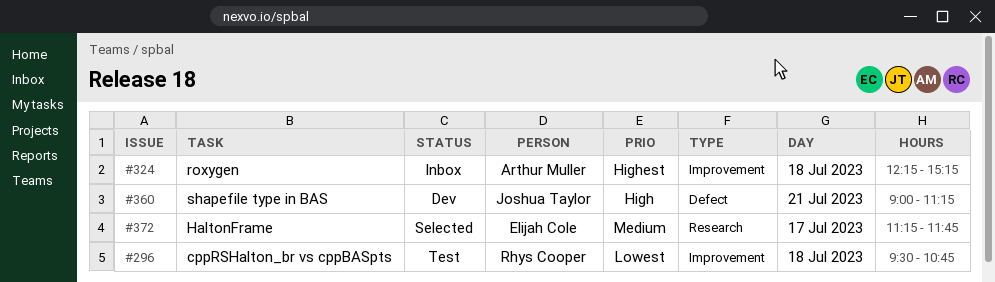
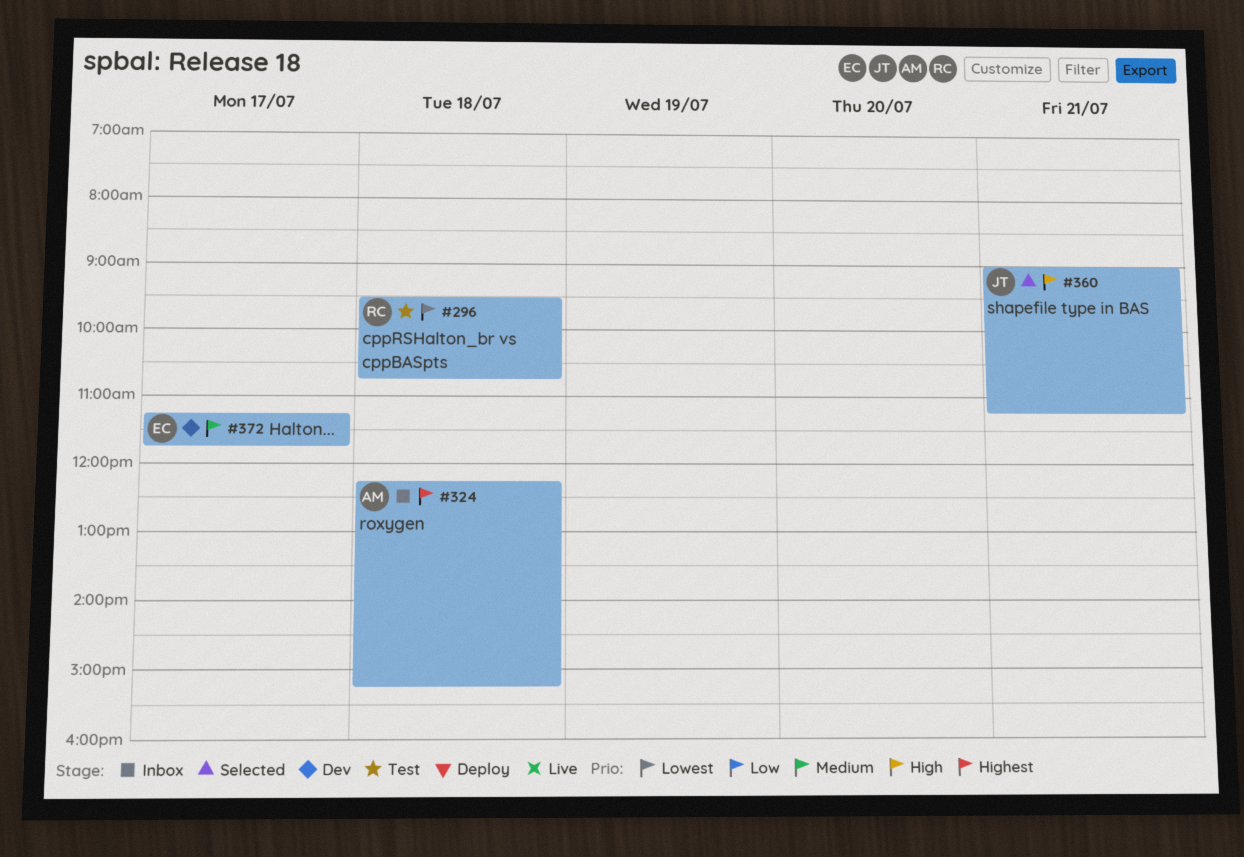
#360, status: Dev -> Selected
#372, status: Selected -> Dev

